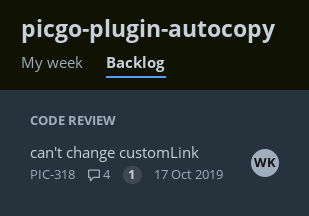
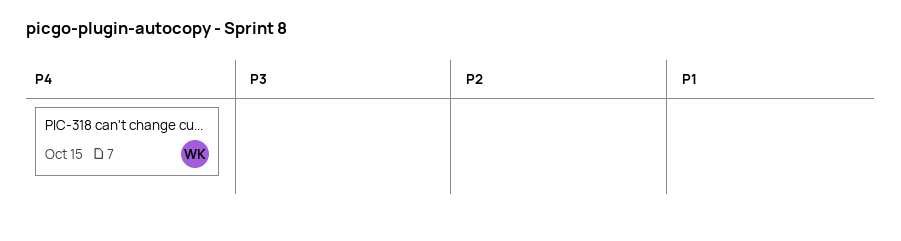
PIC-318, due: Oct 17 -> Oct 15

